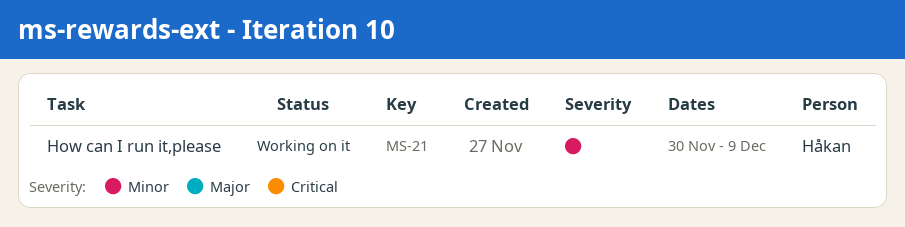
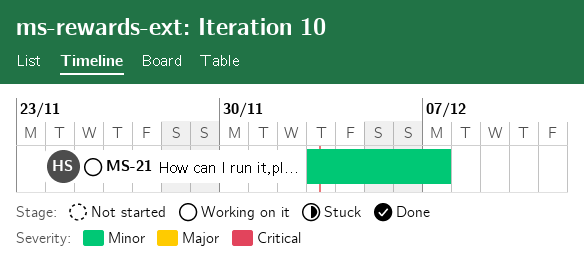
MS-21, start: Nov 30 -> Dec 3
MS-21, due: Dec 9 -> Dec 7

